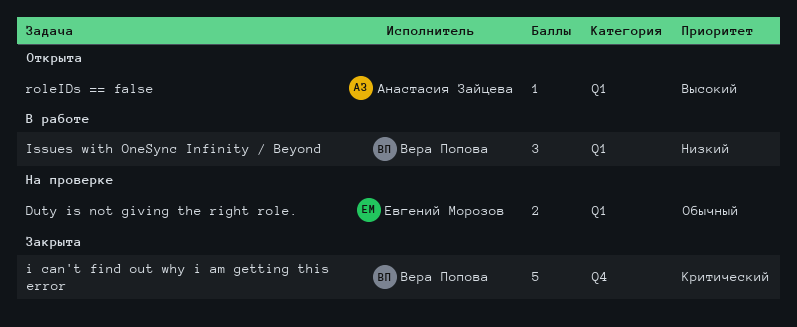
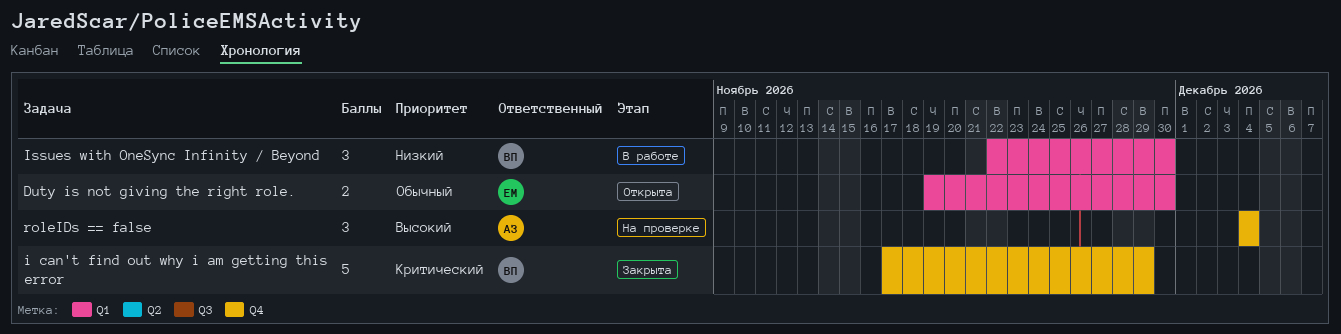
Duty is not giving the right role., status: На проверке -> Открыта
roleIDs == false, status: Открыта -> На проверке
roleIDs == false, label: Q1 -> Q4
roleIDs == false, estimate: 1 -> 3

